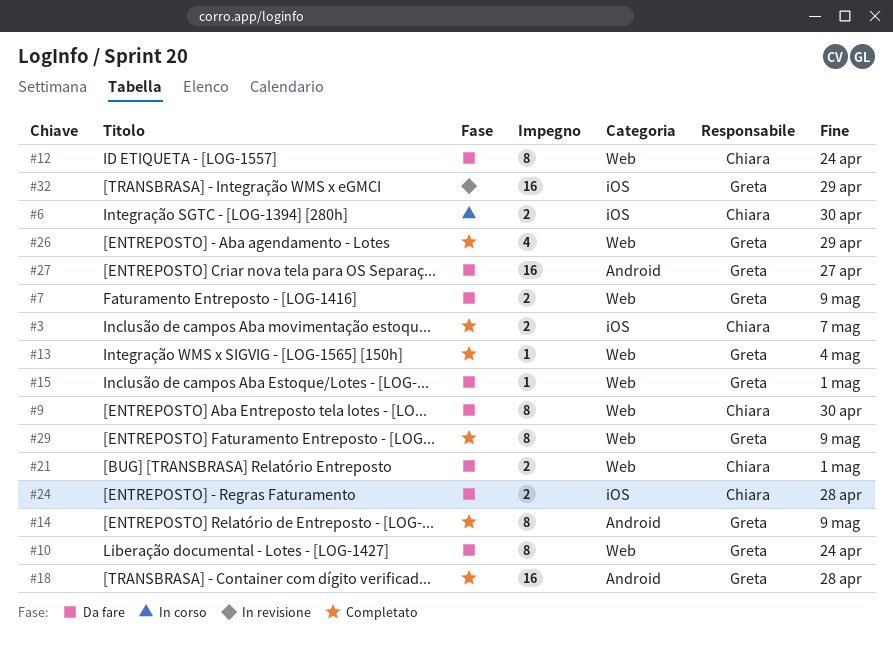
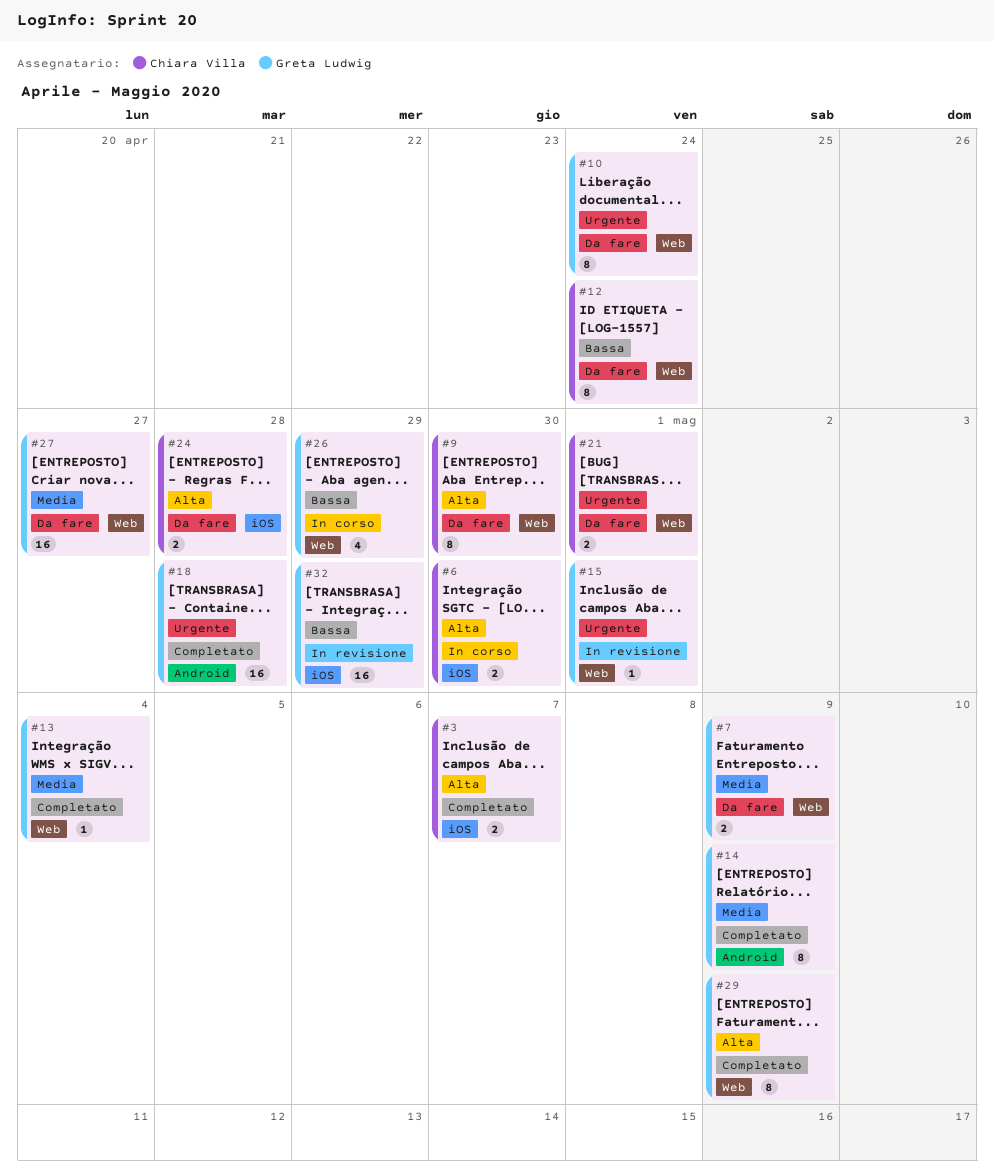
#15, status: Da fare -> In revisione
#26, status: Completato -> In corso
#27, label: Android -> Web

